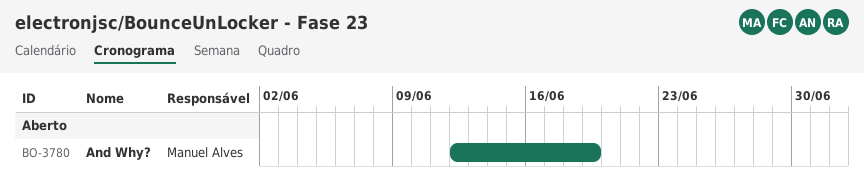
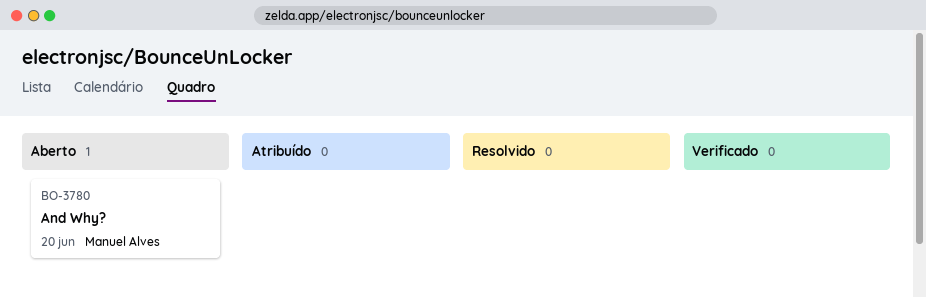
BO-3780, due: Jun 19 -> Jun 20

